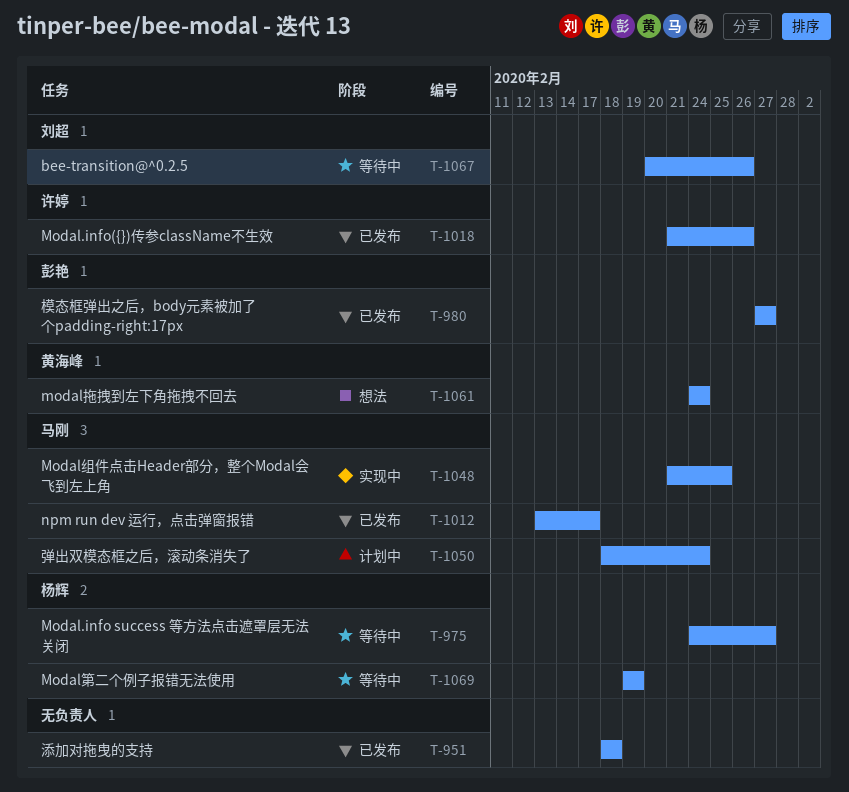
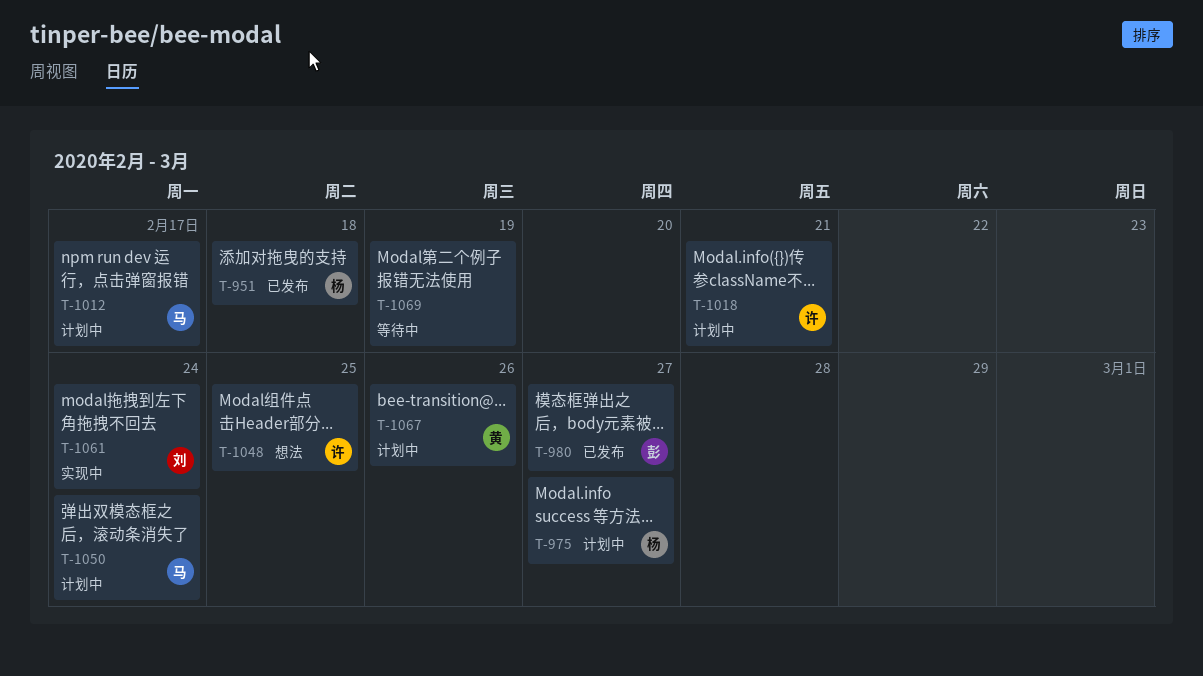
T-951, owner: none -> 杨辉
T-975, status: 等待中 -> 计划中
T-1012, status: 已发布 -> 计划中
T-1018, status: 已发布 -> 计划中
T-1018, due: Feb 26 -> Feb 21
T-1048, status: 实现中 -> 想法
T-1048, owner: 马刚 -> 许婷
T-1061, status: 想法 -> 实现中
T-1061, owner: 黄海峰 -> 刘超
T-1067, status: 等待中 -> 计划中
T-1067, owner: 刘超 -> 黄海峰
T-1069, owner: 杨辉 -> none

